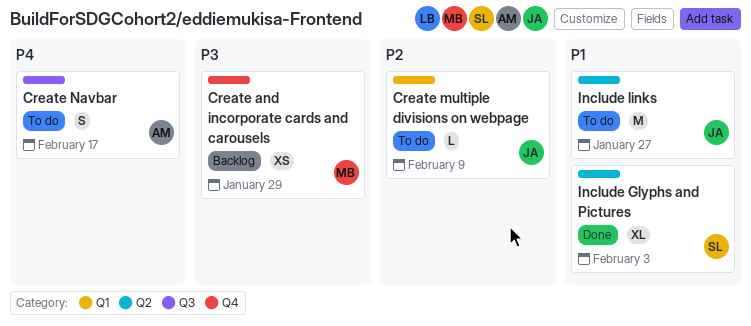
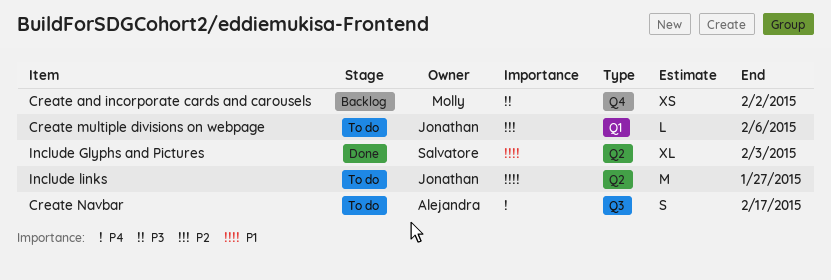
Create and incorporate cards and carousels, due: Jan 29 -> Feb 2
Create multiple divisions on webpage, due: Feb 9 -> Feb 6

